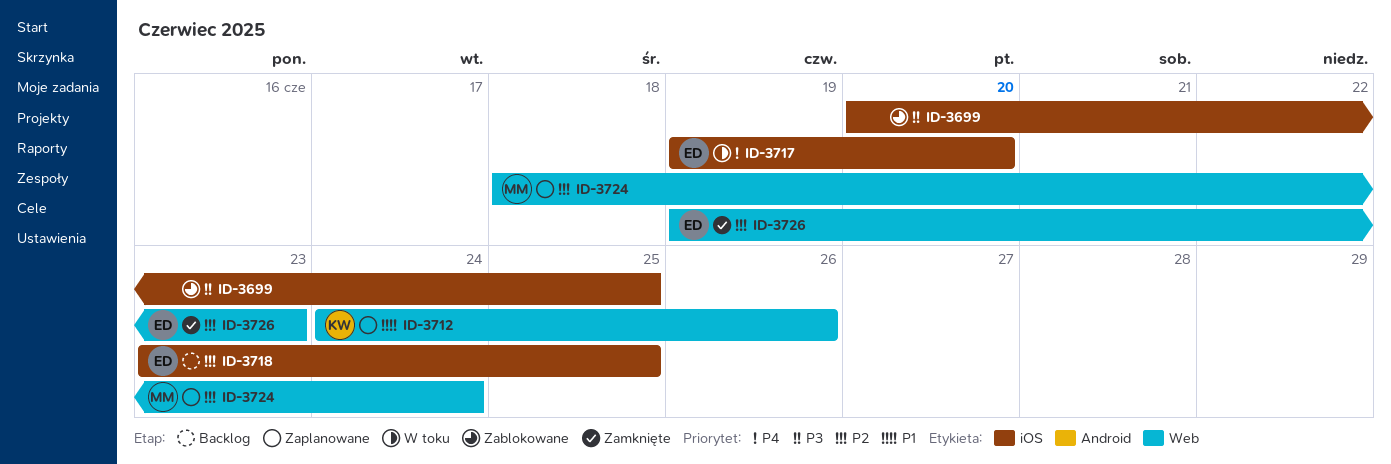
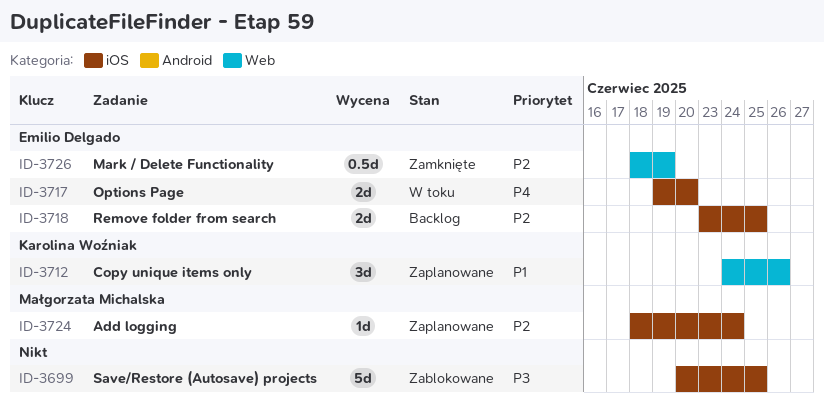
ID-3724, label: Web -> iOS
ID-3726, start: Jun 19 -> Jun 18
ID-3726, due: Jun 23 -> Jun 19

